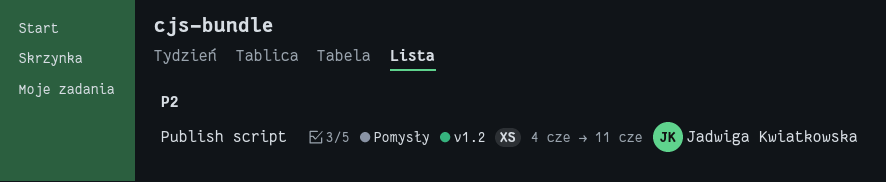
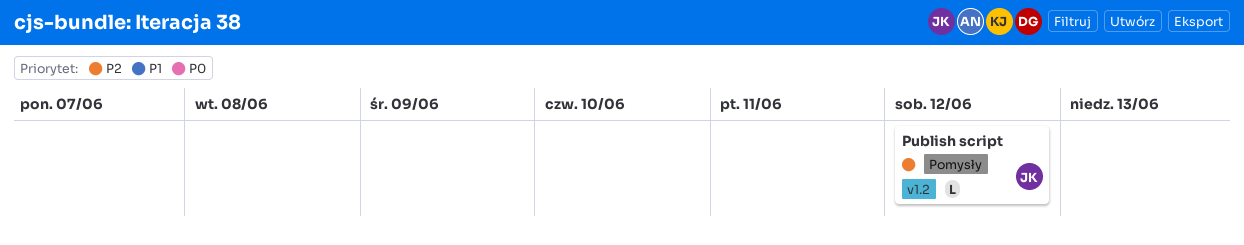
Publish script, estimate: XS -> L
Publish script, due: Jun 11 -> Jun 12

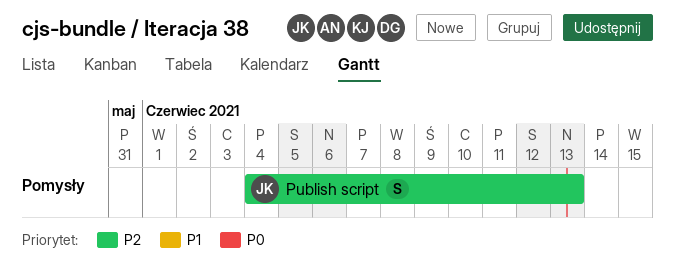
Publish script, estimate: L -> S
Publish script, due: Jun 12 -> Jun 13

